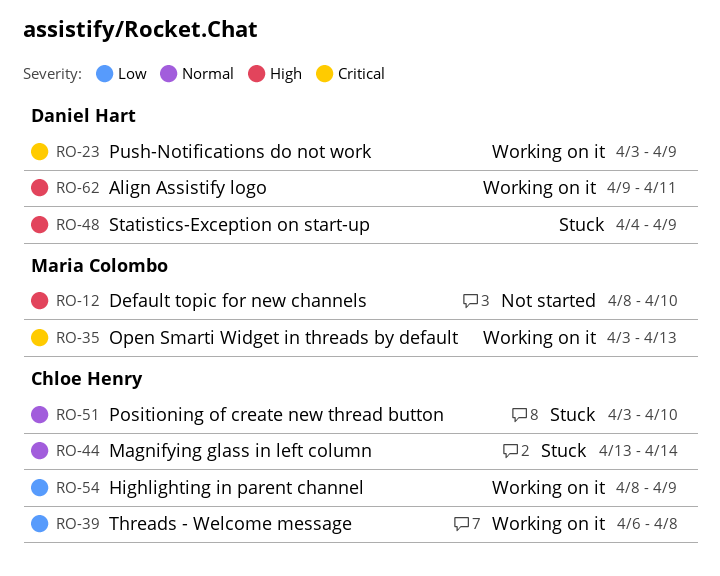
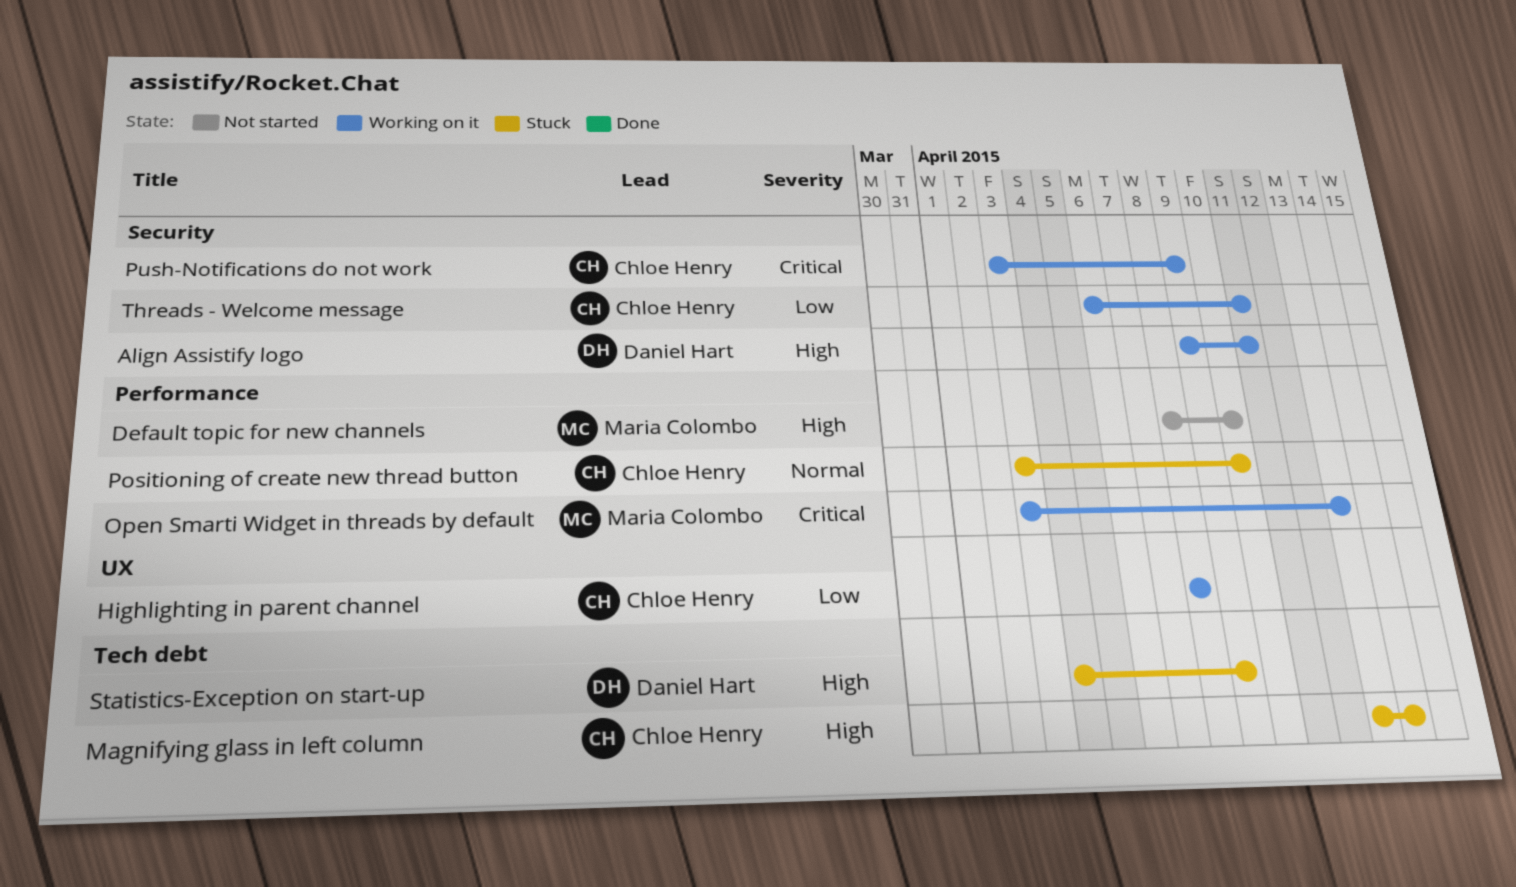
Highlighting in parent channel, due: Apr 9 -> Apr 8
Magnifying glass in left column, priority: Normal -> High
Push-Notifications do not work, owner: Daniel Hart -> Chloe Henry
Threads - Welcome message, due: Apr 8 -> Apr 11

